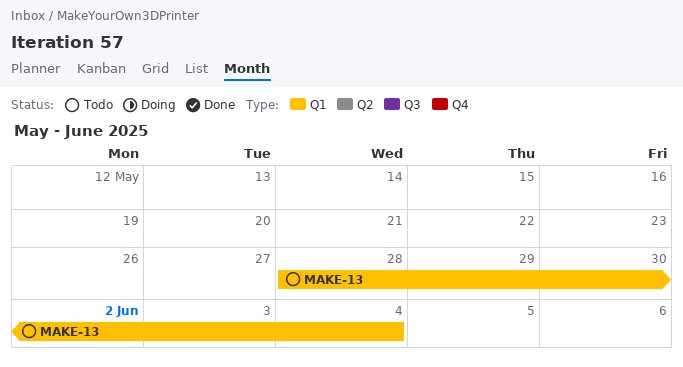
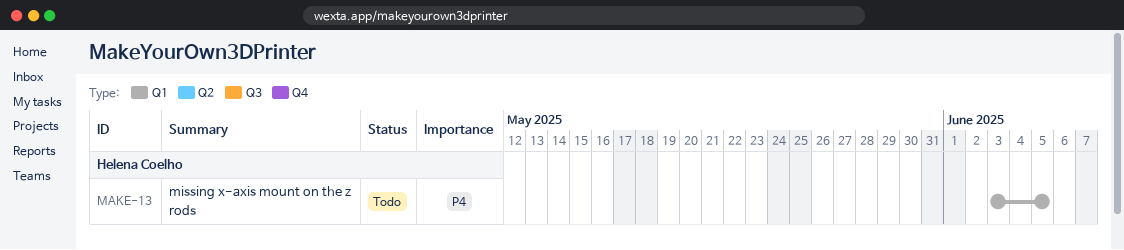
MAKE-13, start: May 28 -> Jun 3
MAKE-13, due: Jun 4 -> Jun 5

